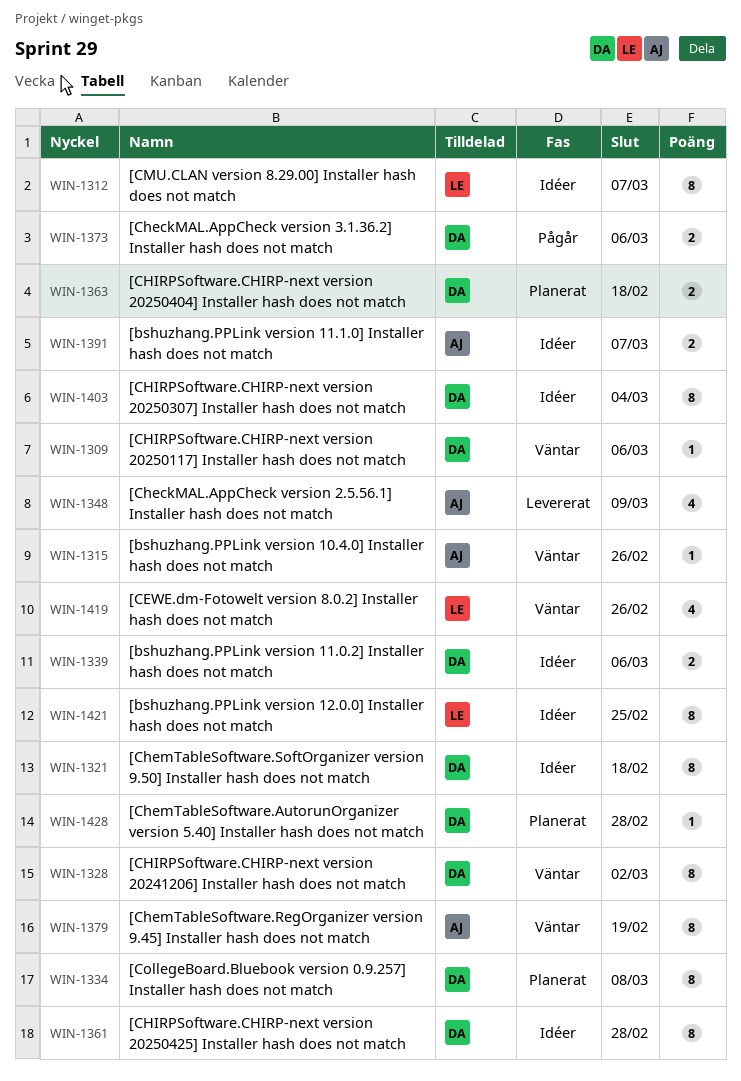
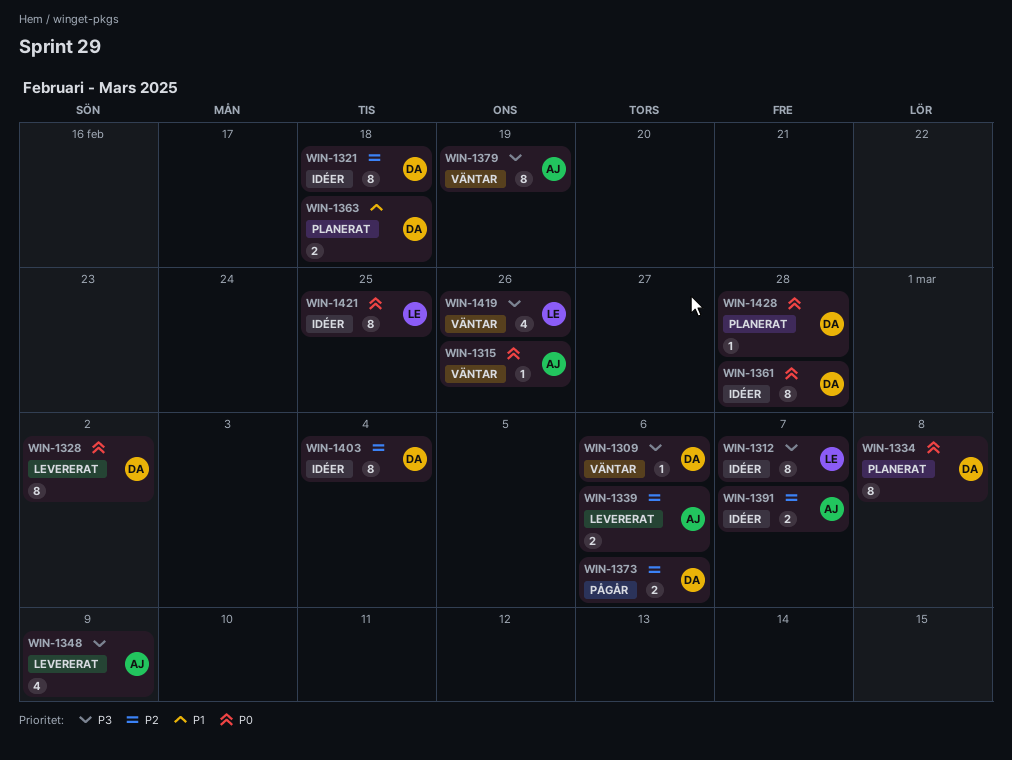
WIN-1328, status: Väntar -> Levererat
WIN-1339, status: Idéer -> Levererat
WIN-1339, owner: DA -> AJ

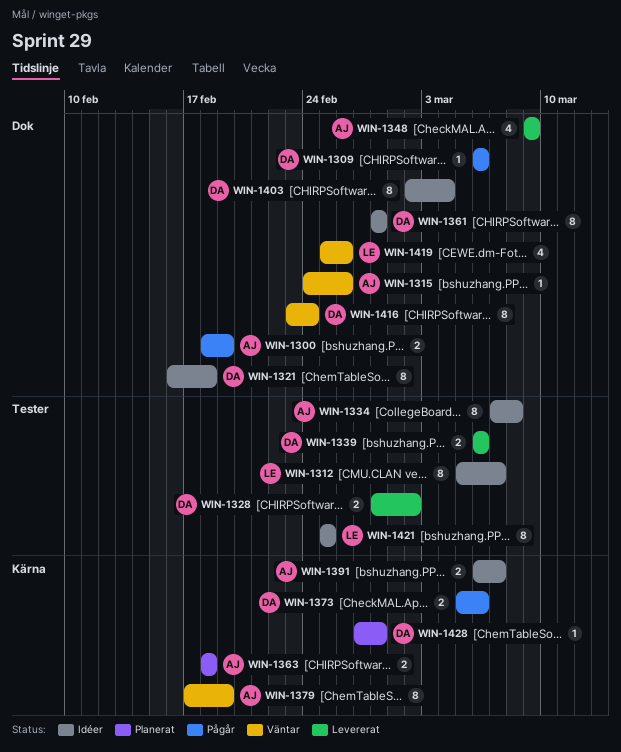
WIN-1300: none -> present
WIN-1309, status: Väntar -> Pågår
WIN-1328, estimate: 8 -> 2
WIN-1334, status: Planerat -> Idéer
WIN-1334, owner: DA -> AJ
WIN-1339, owner: AJ -> DA
WIN-1363, owner: DA -> AJ
WIN-1416: none -> present

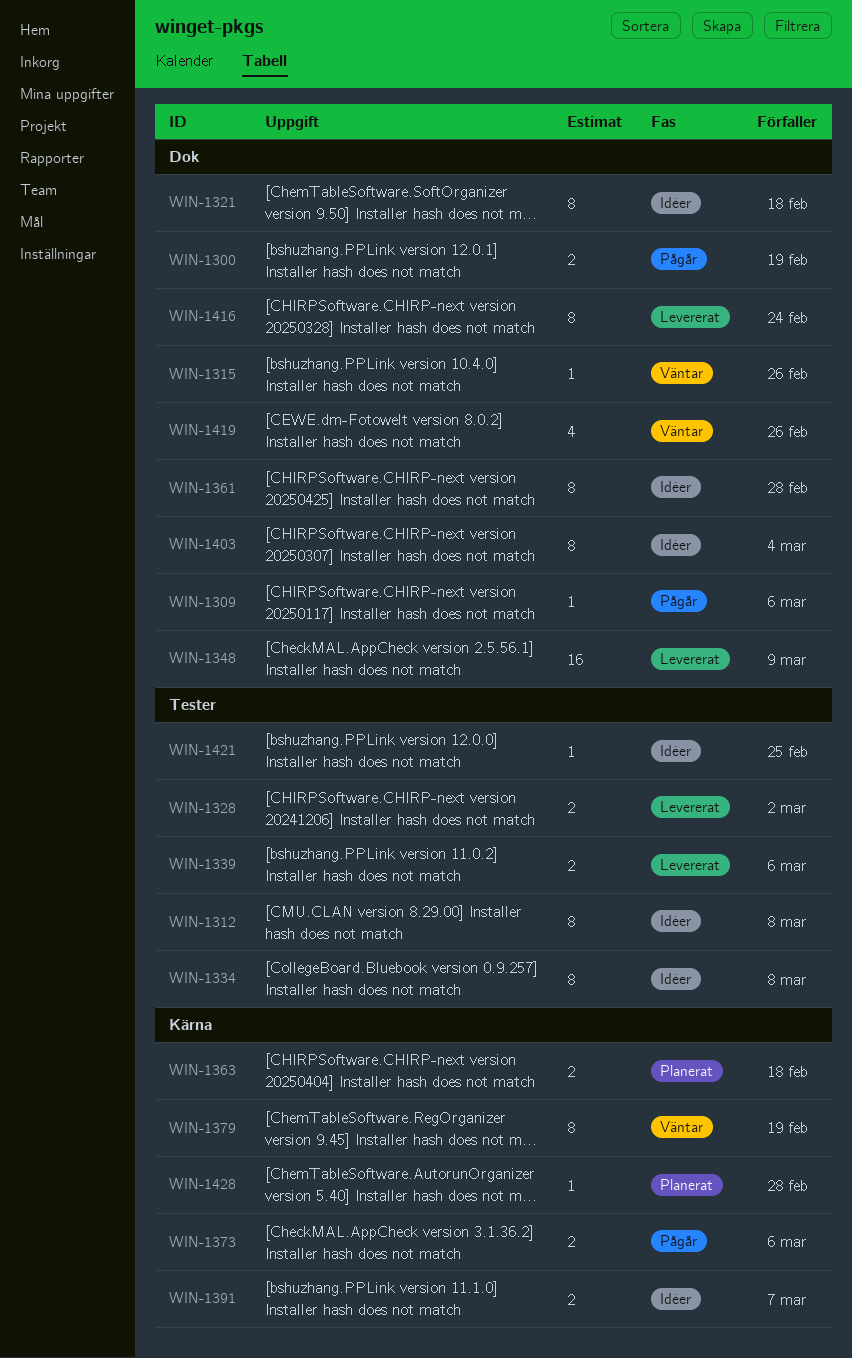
WIN-1312, due: Mar 7 -> Mar 8
WIN-1348, estimate: 4 -> 16
WIN-1416, status: Väntar -> Levererat
WIN-1421, estimate: 8 -> 1

